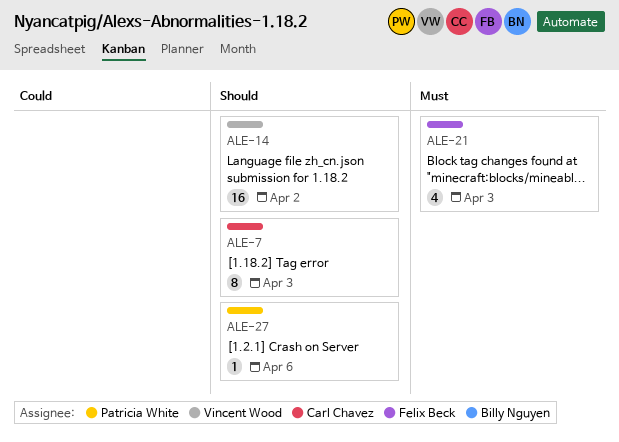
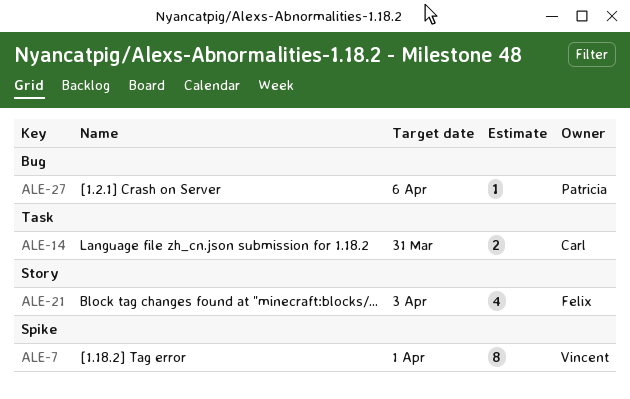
ALE-7, owner: Carl Chavez -> Vincent Wood
ALE-7, due: Apr 3 -> Apr 1
ALE-14, owner: Vincent Wood -> Carl Chavez
ALE-14, estimate: 16 -> 2
ALE-14, due: Apr 2 -> Mar 31

